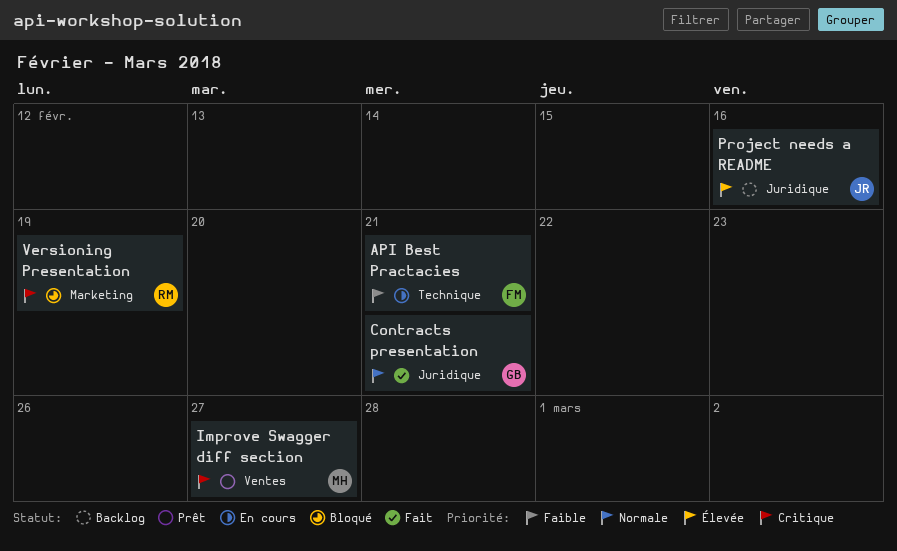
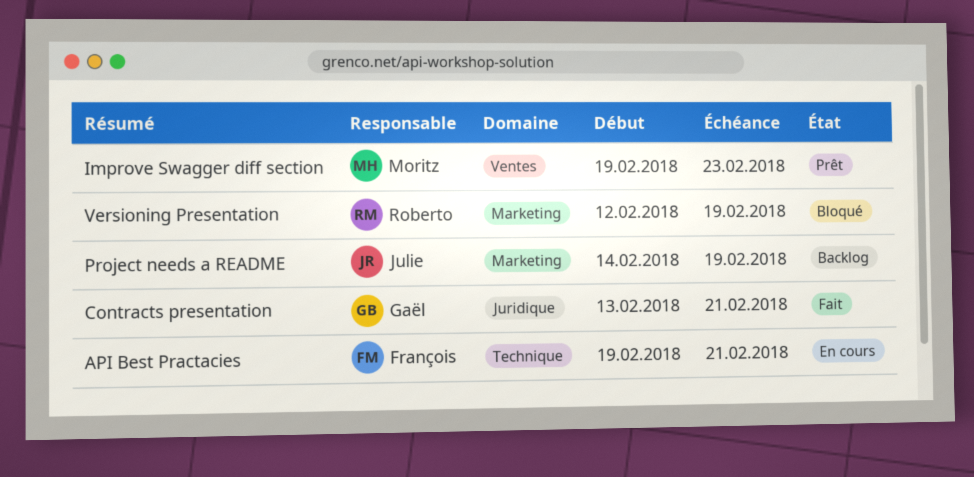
Improve Swagger diff section, due: Feb 27 -> Feb 23
Project needs a README, label: Juridique -> Marketing
Project needs a README, due: Feb 16 -> Feb 19

